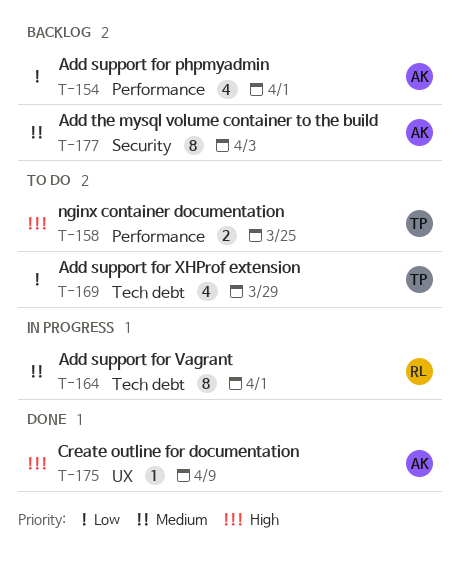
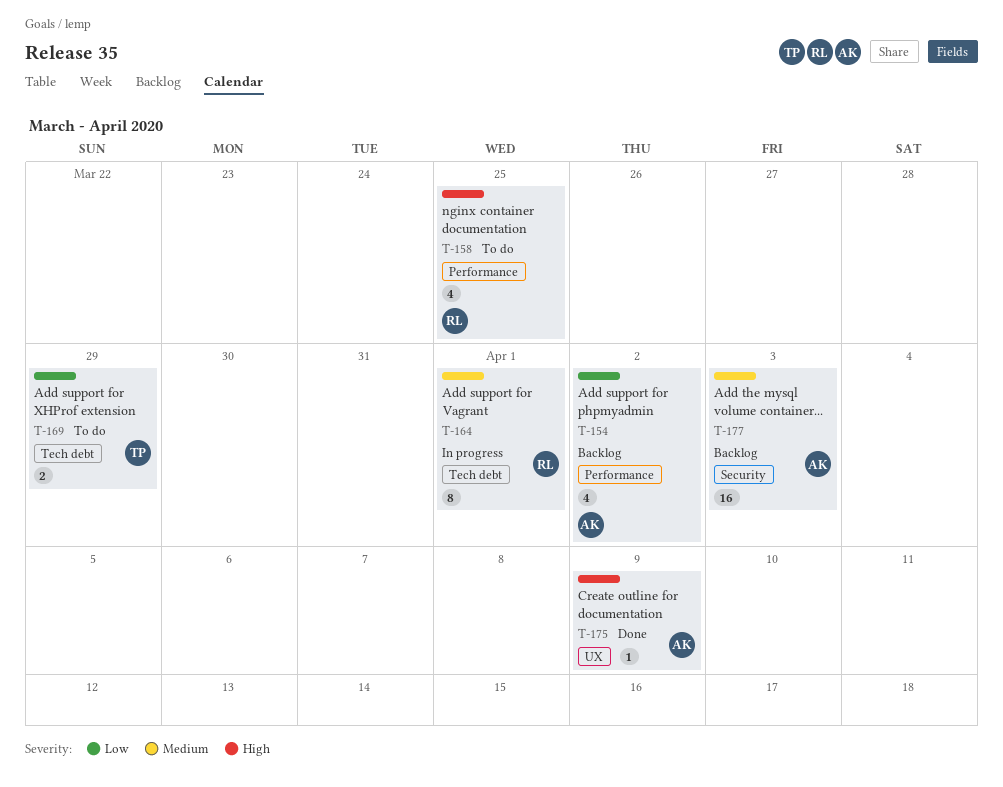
T-154, due: Apr 1 -> Apr 2
T-158, owner: TP -> RL
T-158, estimate: 2 -> 4
T-169, estimate: 4 -> 2
T-177, estimate: 8 -> 16

